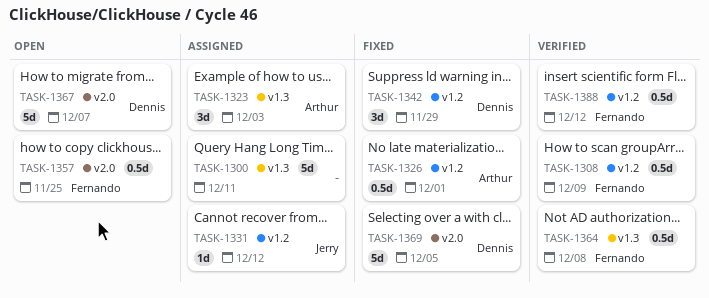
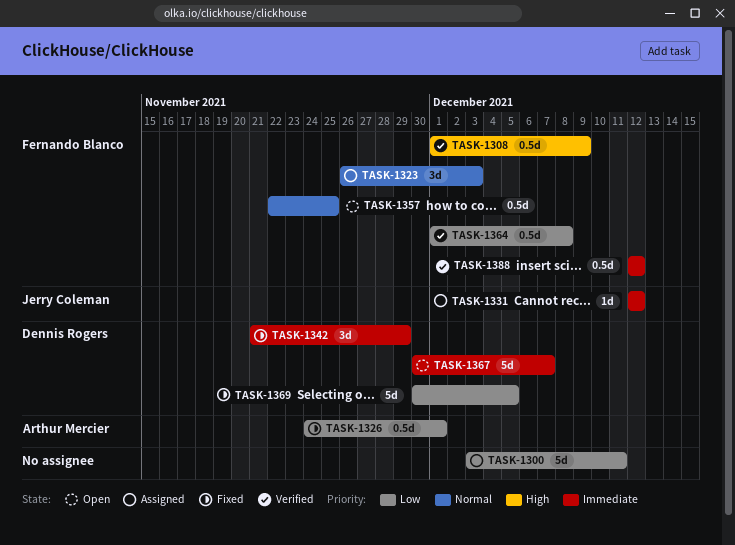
TASK-1323, owner: Arthur Mercier -> Fernando Blanco

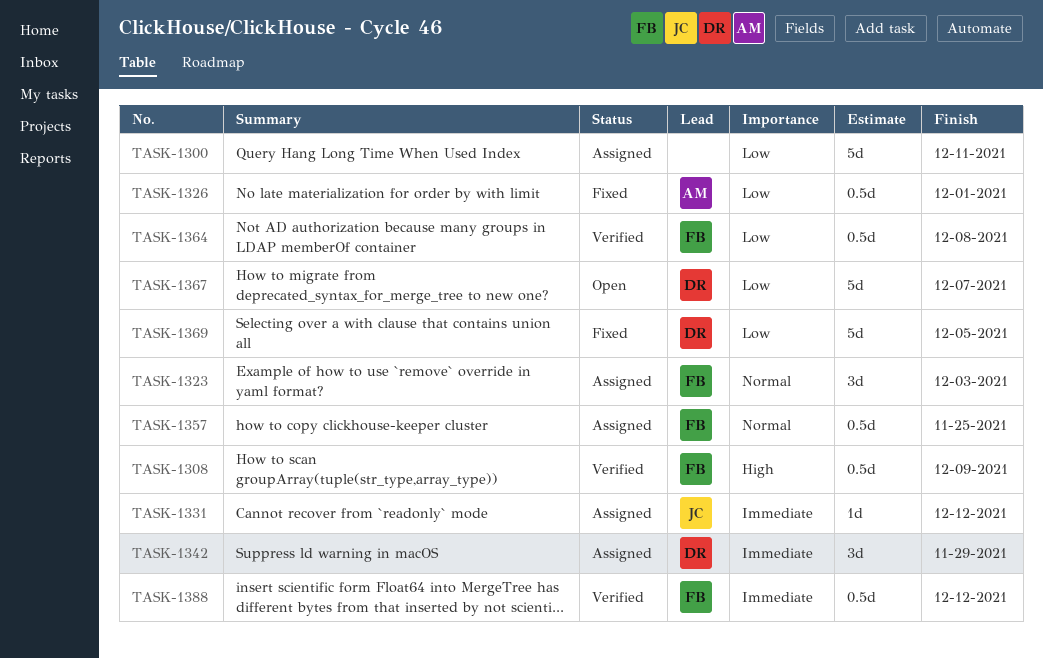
TASK-1342, status: Fixed -> Assigned
TASK-1357, status: Open -> Assigned
TASK-1367, priority: Immediate -> Low

